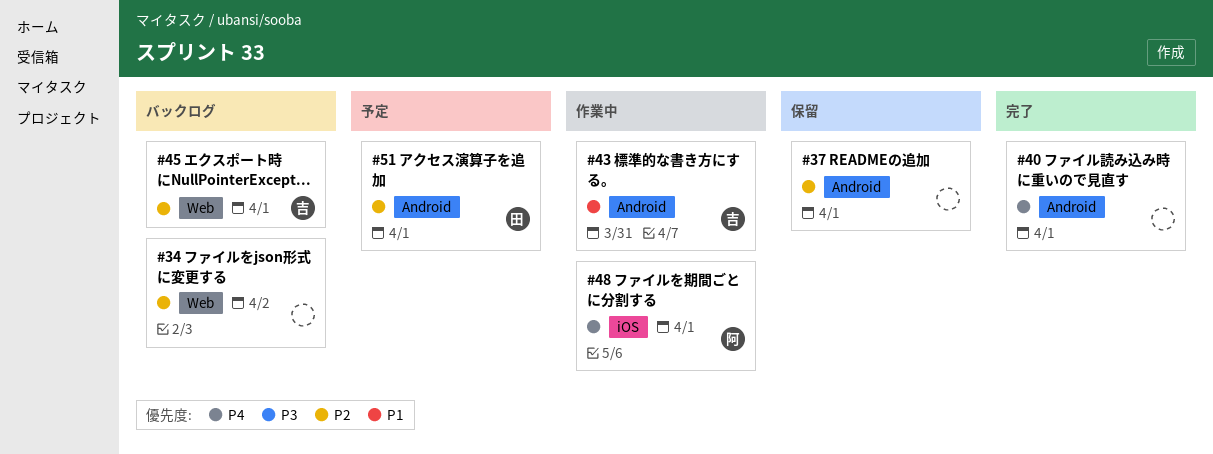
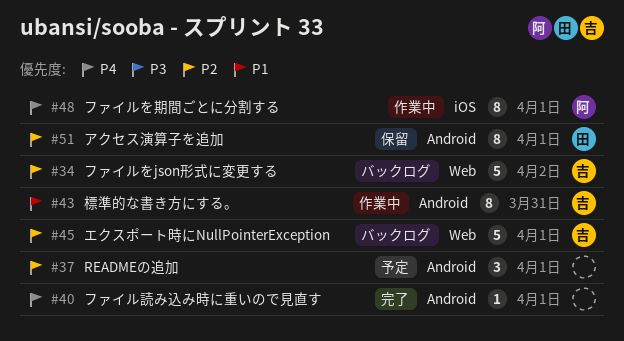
#34, owner: none -> 吉
#37, status: 保留 -> 予定
#51, status: 予定 -> 保留

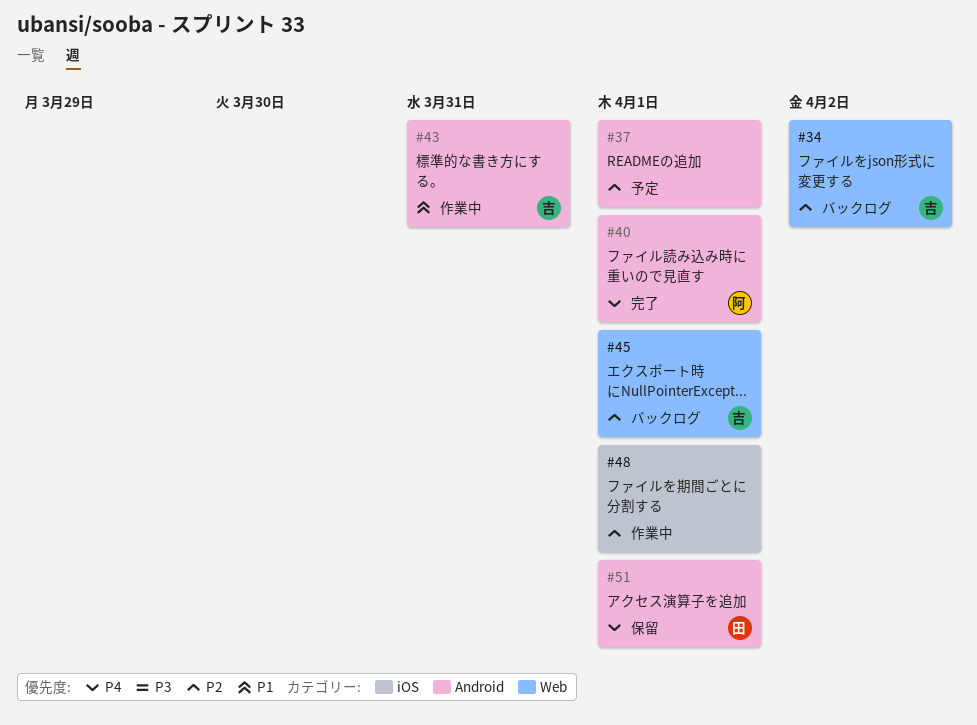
#40, owner: none -> 阿
#48, owner: 阿 -> none
#48, priority: P4 -> P2
#51, priority: P2 -> P4

